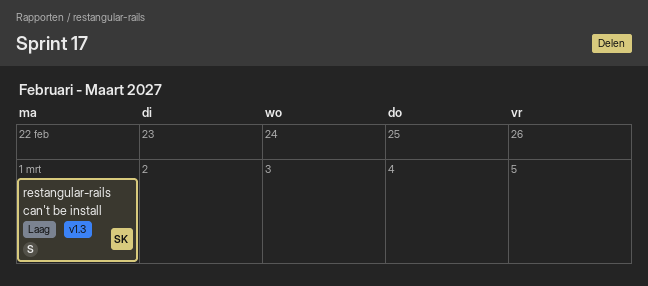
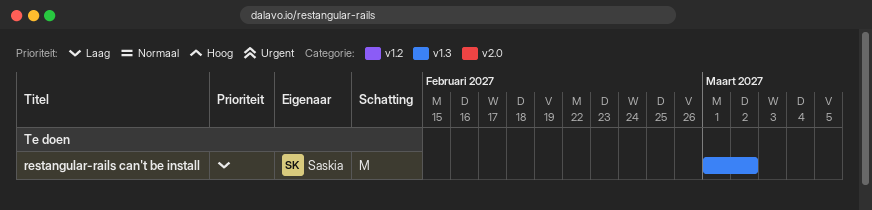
restangular-rails can't be install, estimate: S -> M
restangular-rails can't be install, due: Mar 1 -> Mar 2

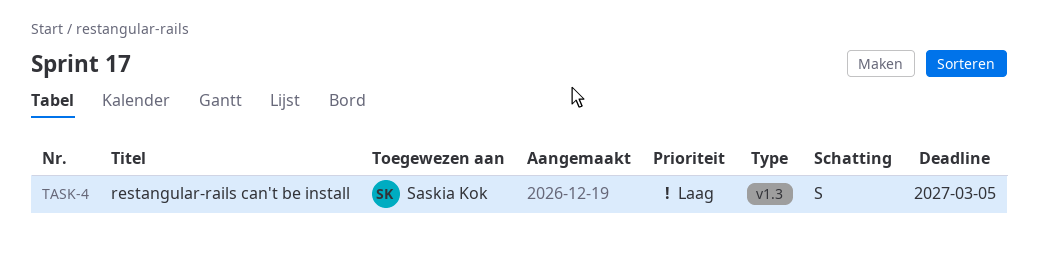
restangular-rails can't be install, estimate: M -> S
restangular-rails can't be install, due: Mar 2 -> Mar 5

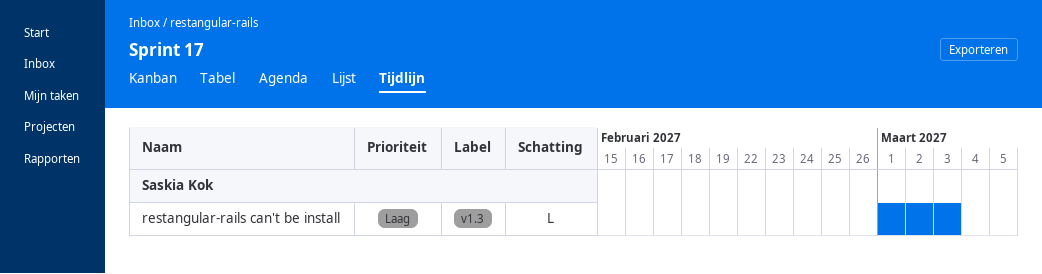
restangular-rails can't be install, estimate: S -> L
restangular-rails can't be install, due: Mar 5 -> Mar 3

